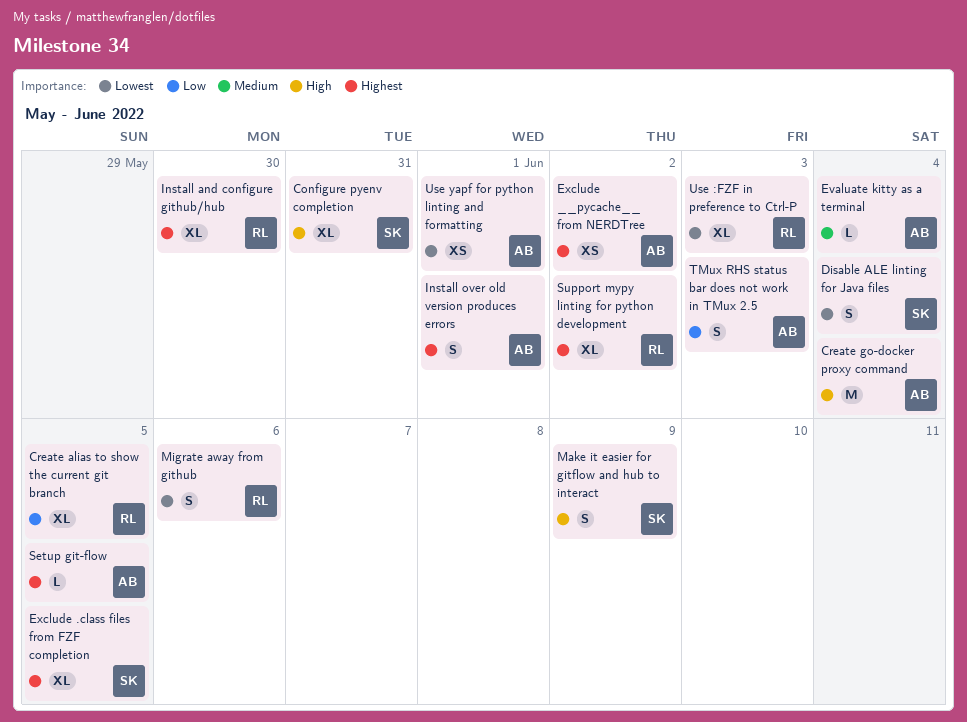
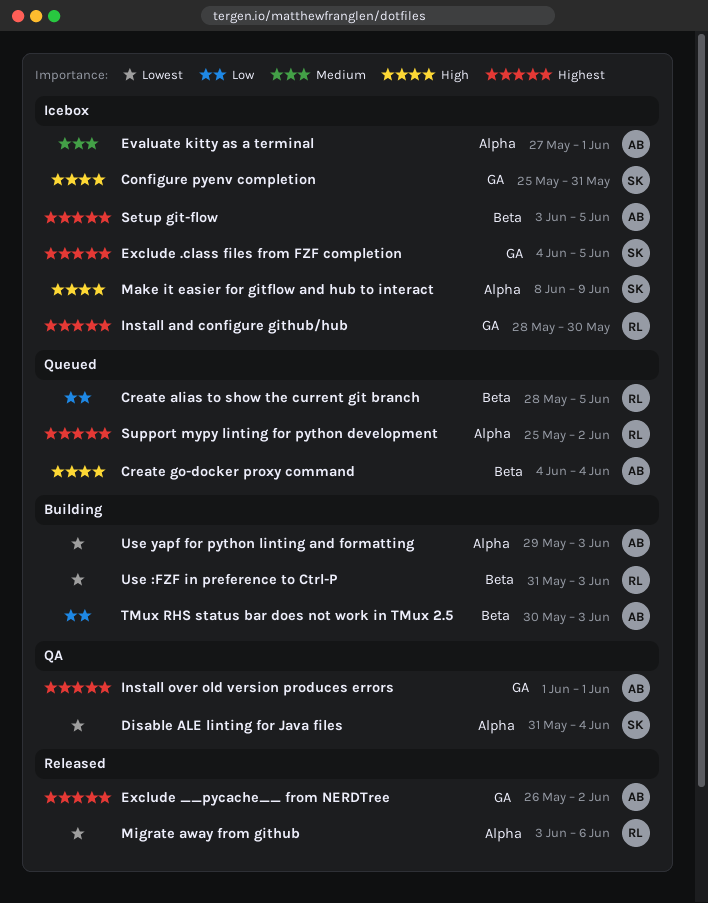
Evaluate kitty as a terminal, due: Jun 4 -> Jun 1
Use yapf for python linting and formatting, due: Jun 1 -> Jun 3

